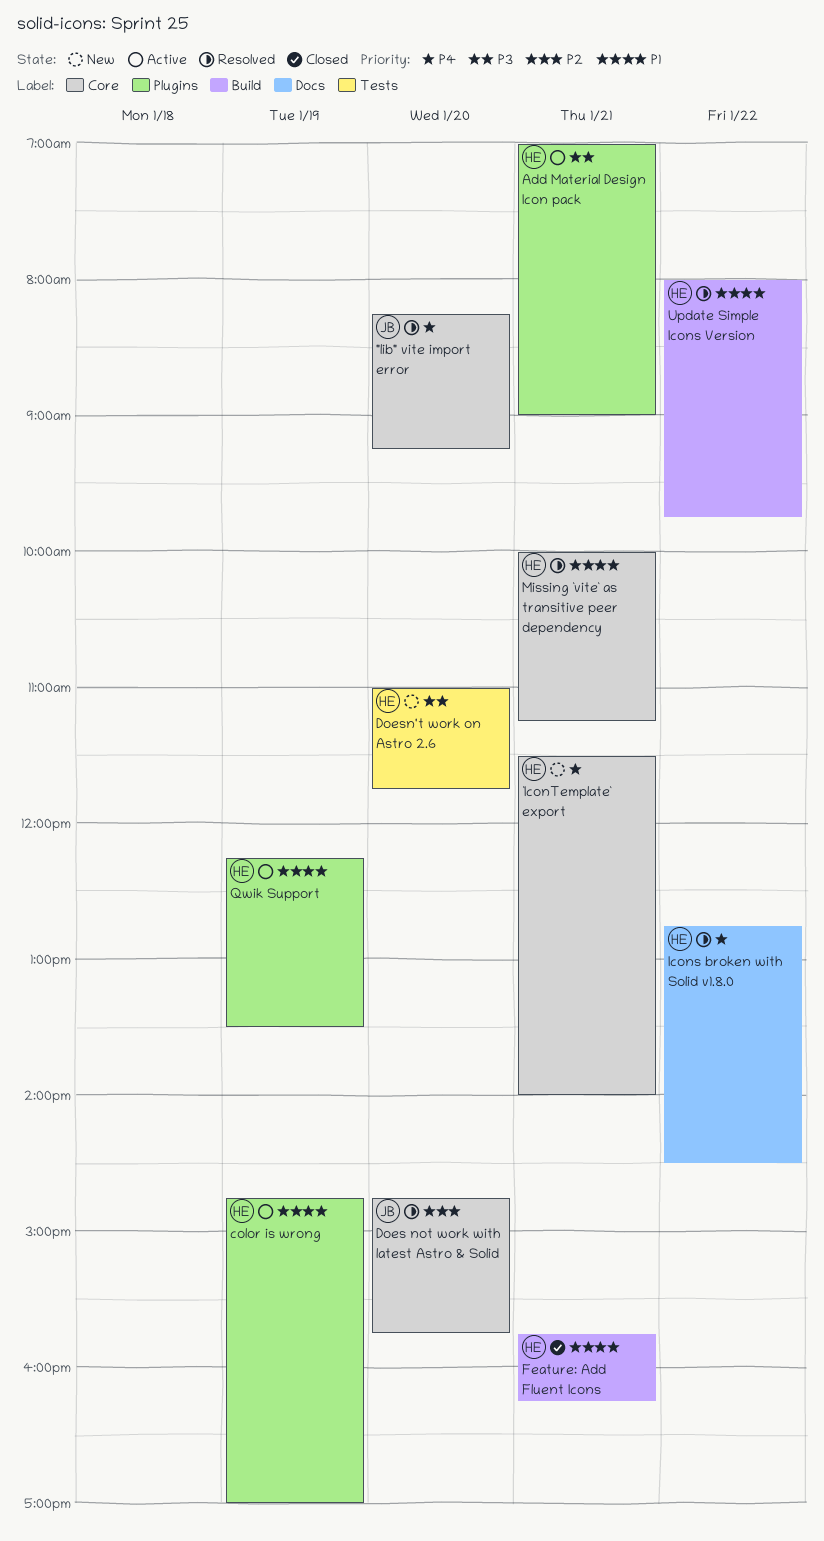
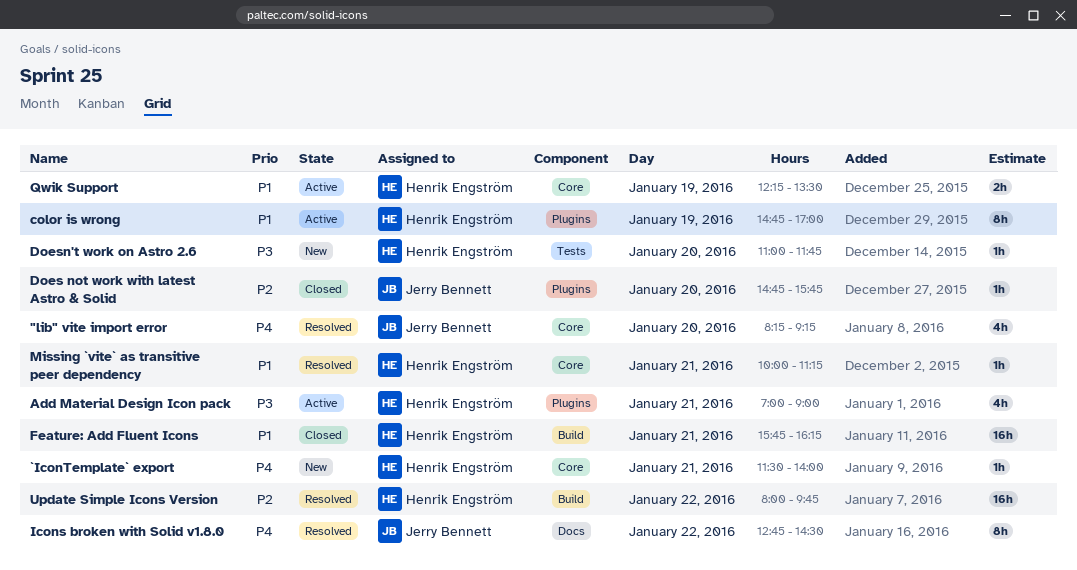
Does not work with latest Astro & Solid, status: Resolved -> Closed
Does not work with latest Astro & Solid, label: Core -> Plugins
Icons broken with Solid v1.8.0, owner: Henrik Engström -> Jerry Bennett
Qwik Support, label: Plugins -> Core
Update Simple Icons Version, priority: P1 -> P2

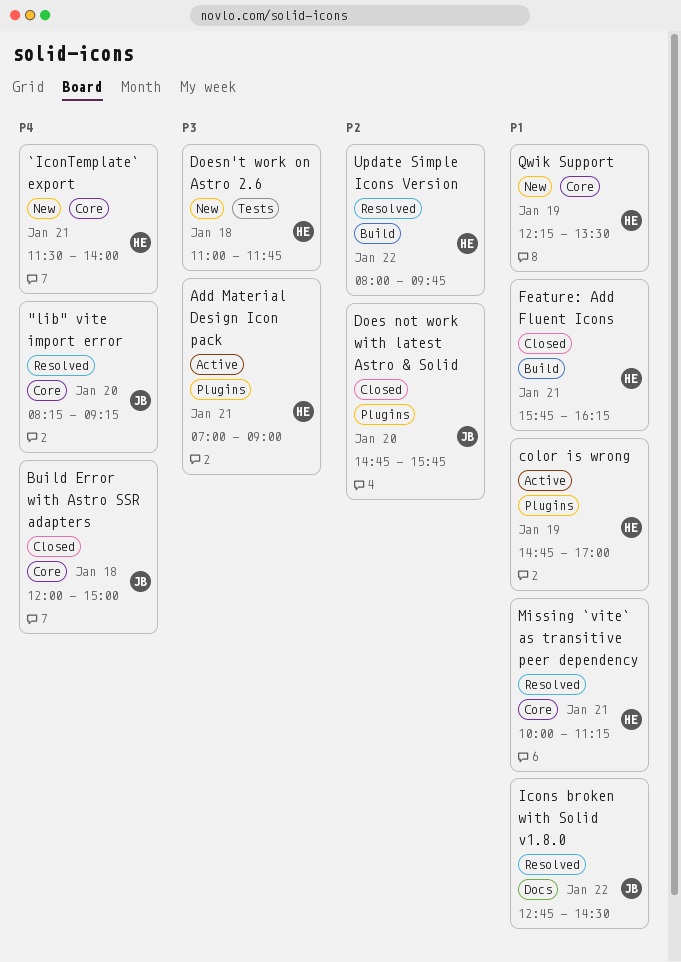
Build Error with Astro SSR adapters: none -> present
Doesn't work on Astro 2.6, day: Jan 20 -> Jan 18
Icons broken with Solid v1.8.0, priority: P4 -> P1
Qwik Support, status: Active -> New

